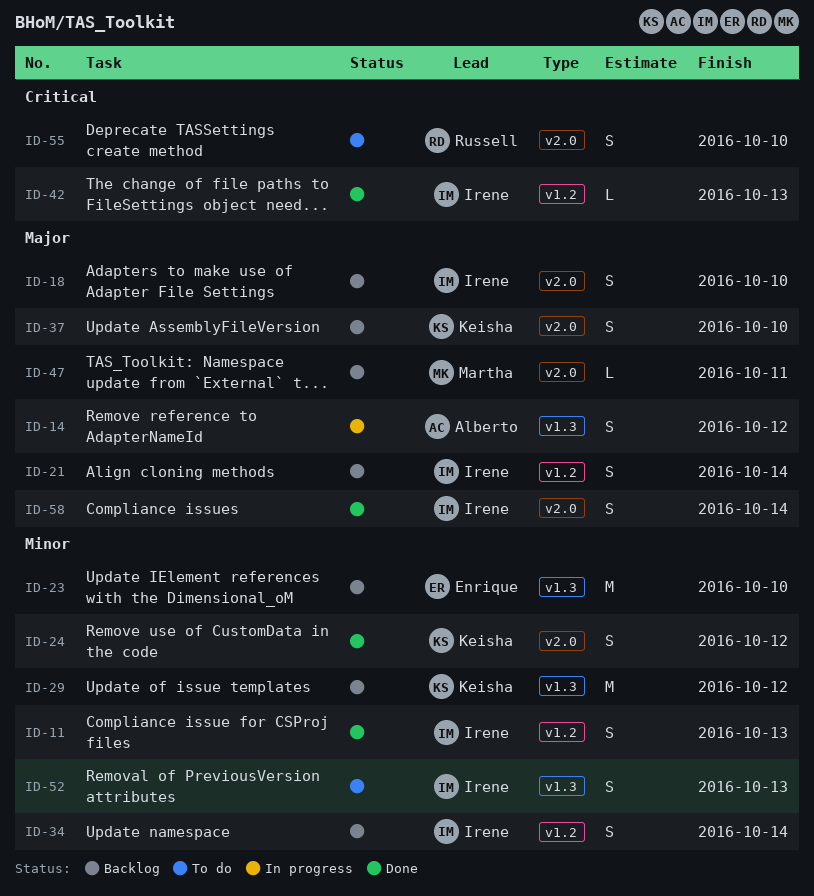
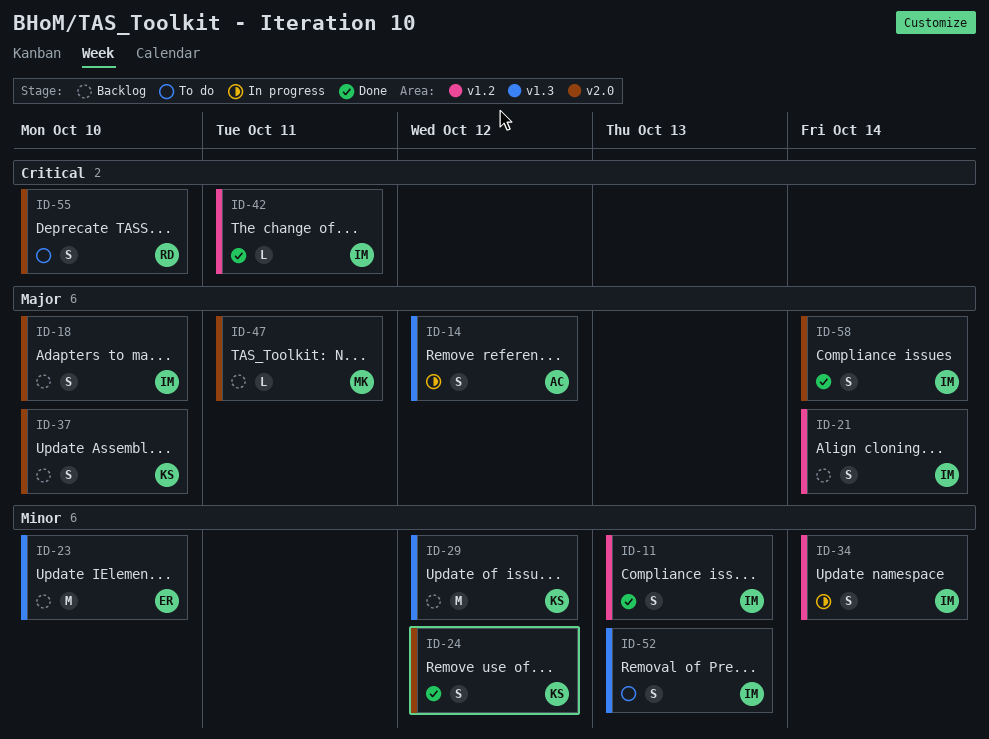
ID-34, status: Backlog -> In progress
ID-42, due: Oct 13 -> Oct 11

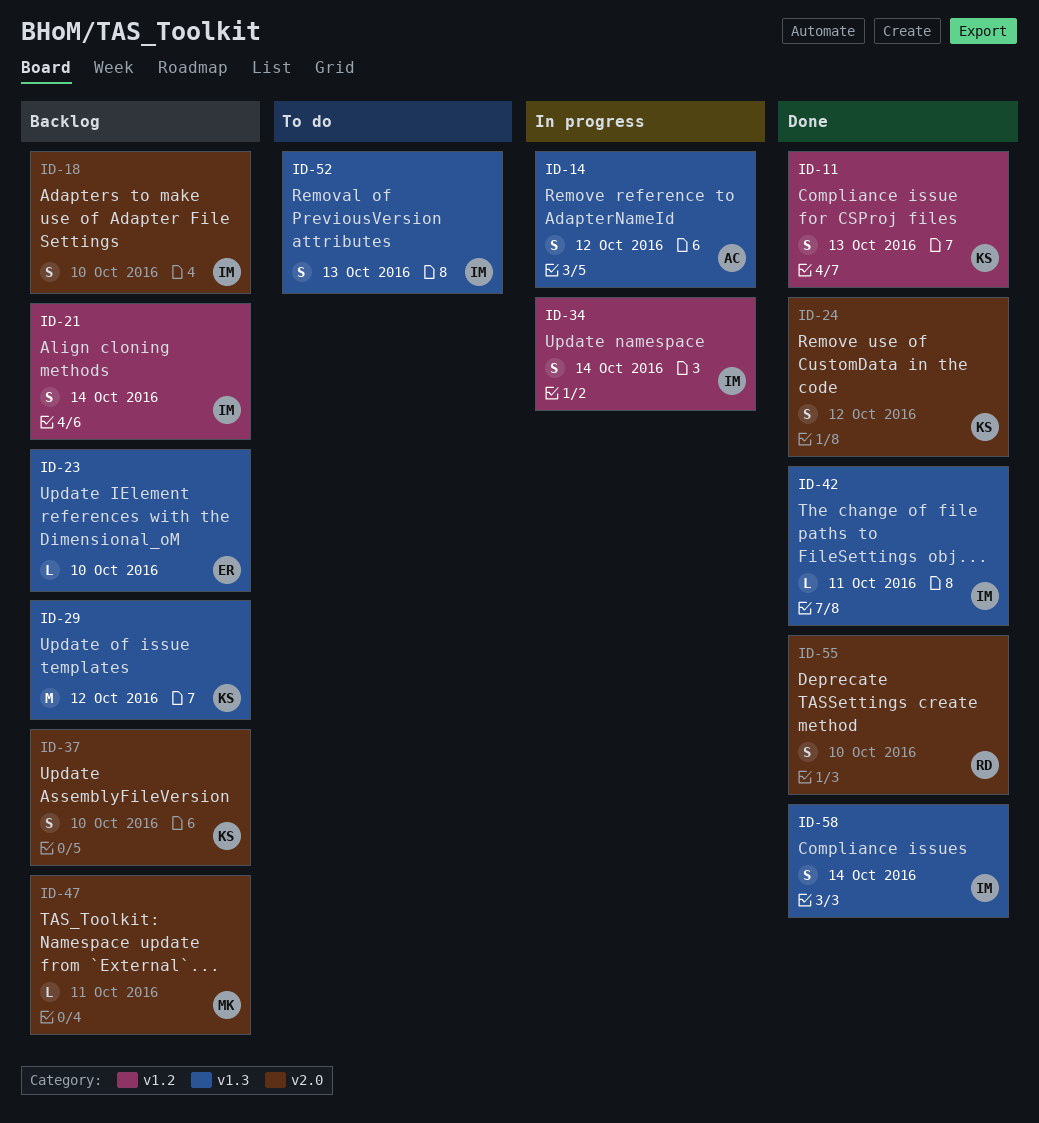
ID-11, owner: IM -> KS
ID-23, estimate: M -> L
ID-42, label: v1.2 -> v1.3
ID-55, status: To do -> Done
ID-58, label: v2.0 -> v1.3

